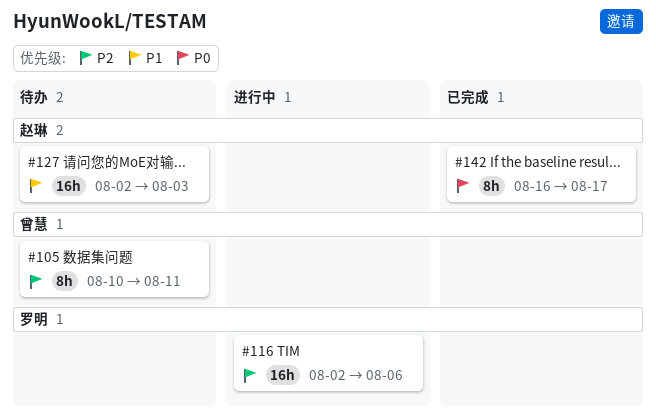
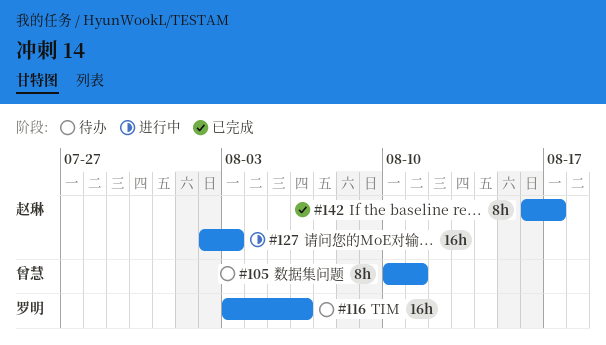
#116, status: 进行中 -> 待办
#116, start: Aug 2 -> Aug 3
#127, status: 待办 -> 进行中

